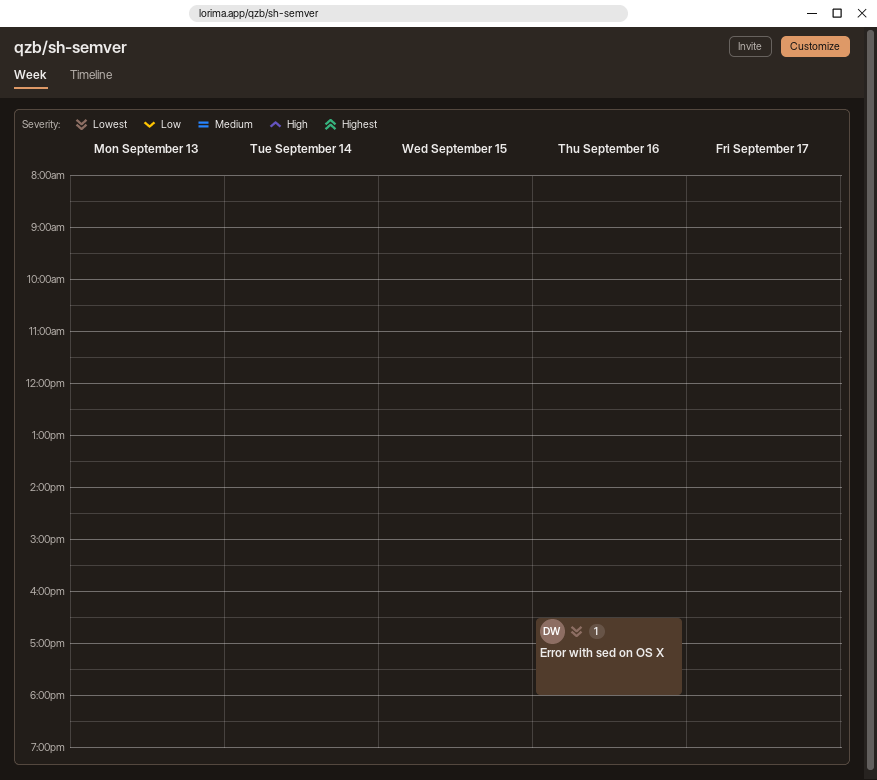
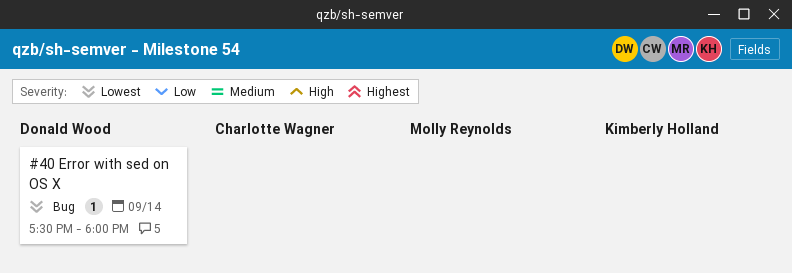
Error with sed on OS X, day: Sep 16 -> Sep 14
Error with sed on OS X, begins: 16:30 -> 17:30

